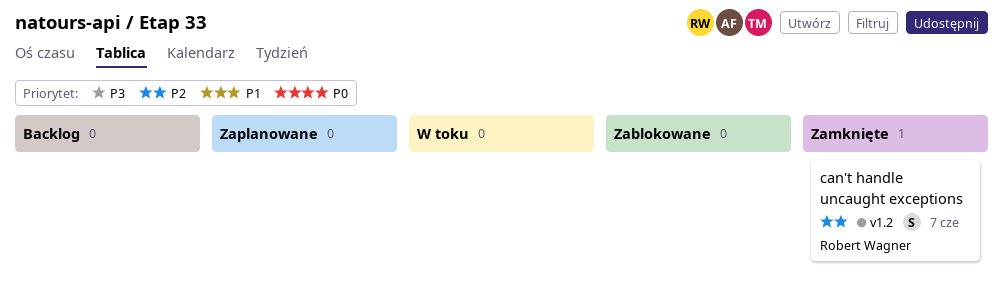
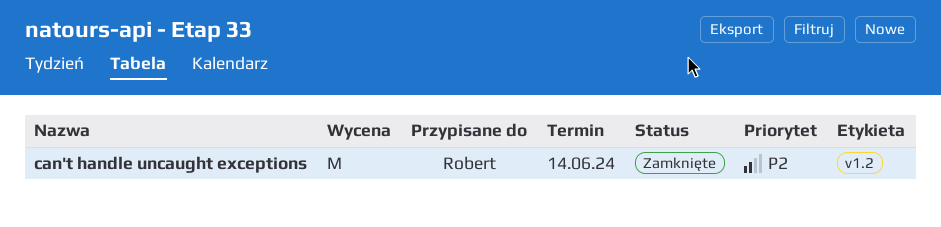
can't handle uncaught exceptions, estimate: S -> M
can't handle uncaught exceptions, due: Jun 7 -> Jun 14

